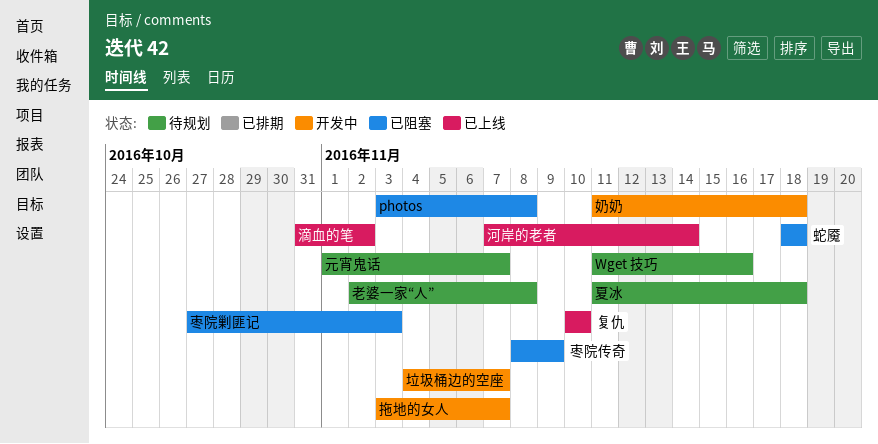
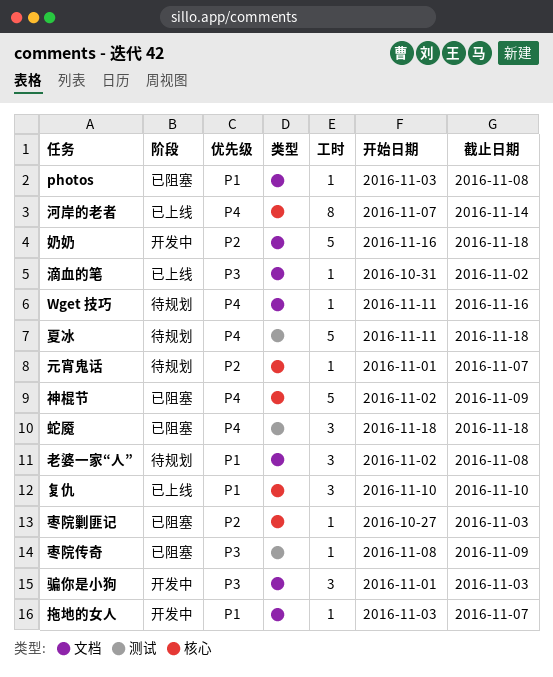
垃圾桶边的空座: present -> none
奶奶, start: Nov 11 -> Nov 16
神棍节: none -> present
骗你是小狗: none -> present

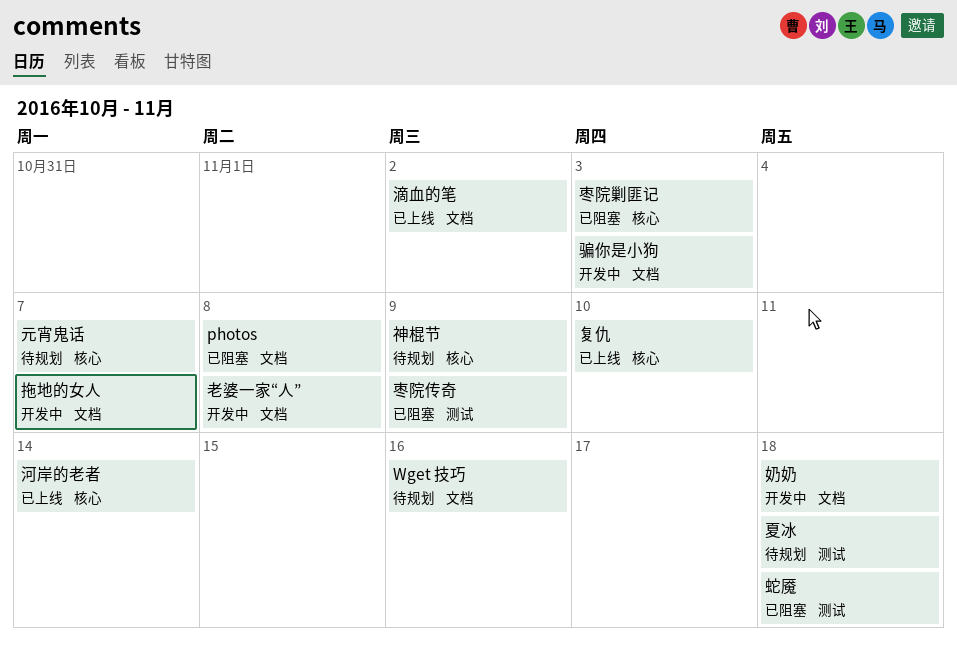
神棍节, status: 已阻塞 -> 待规划
老婆一家“人”, status: 待规划 -> 开发中

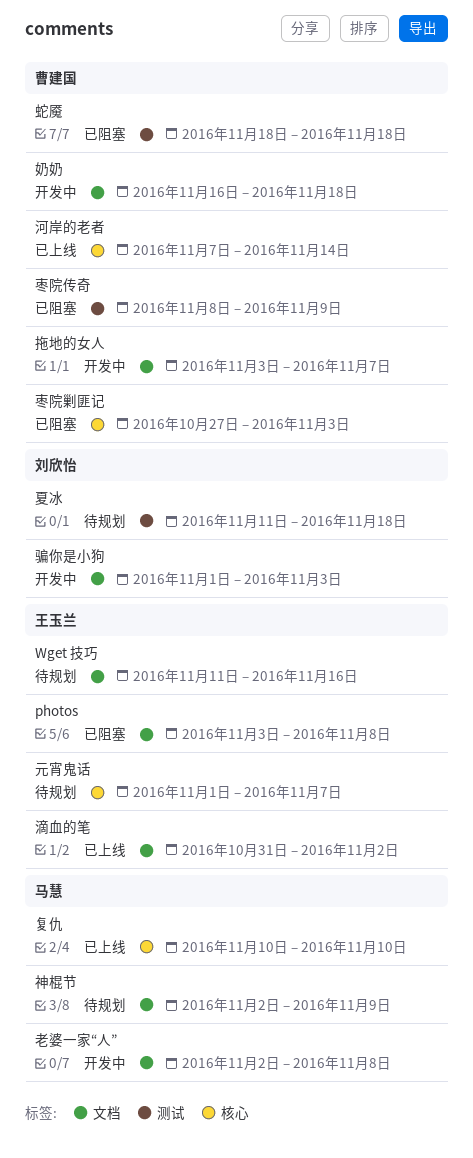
神棍节, label: 核心 -> 文档

